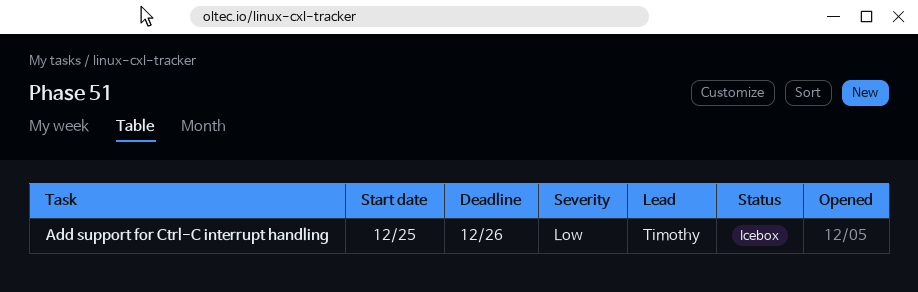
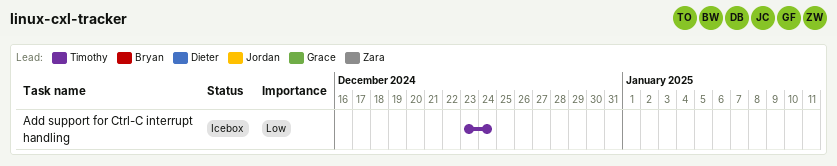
Add support for Ctrl-C interrupt handling, start: Dec 25 -> Dec 23
Add support for Ctrl-C interrupt handling, due: Dec 26 -> Dec 24

